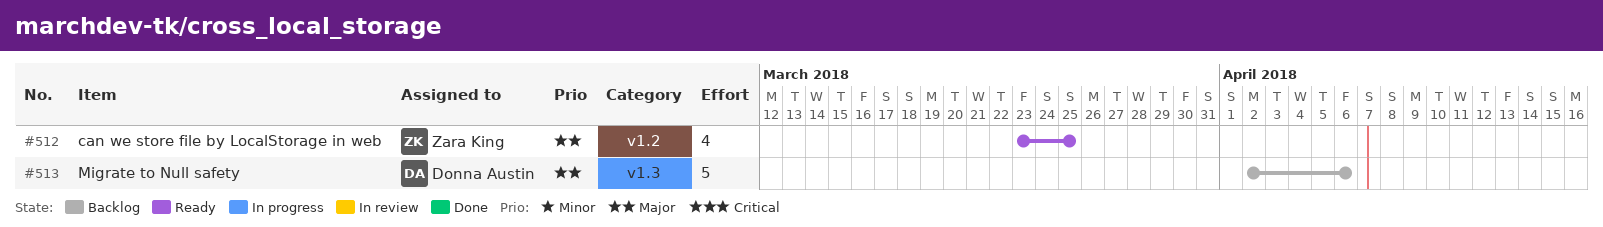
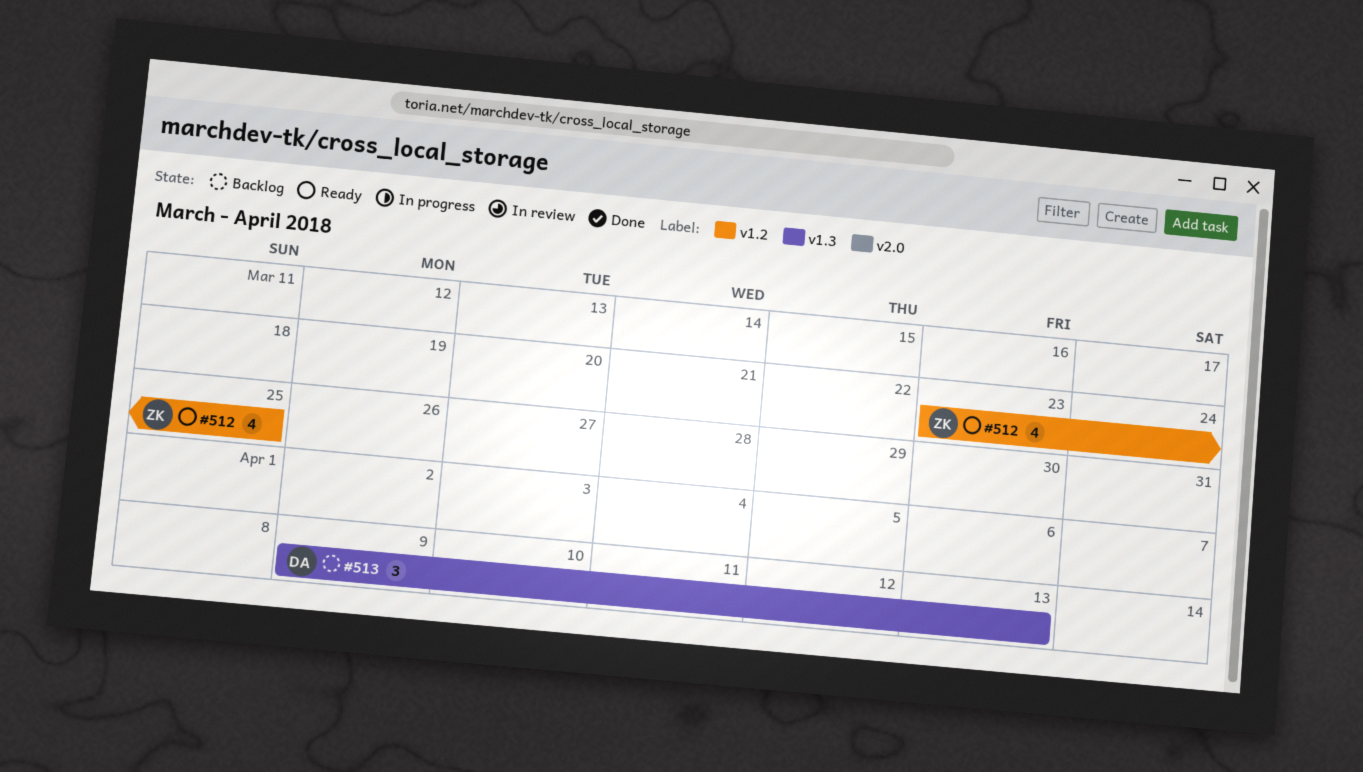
#513, estimate: 5 -> 3
#513, start: Apr 2 -> Apr 9
#513, due: Apr 6 -> Apr 13

